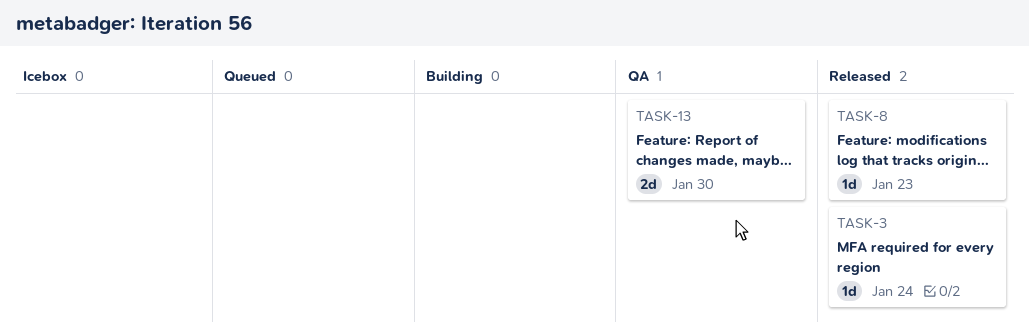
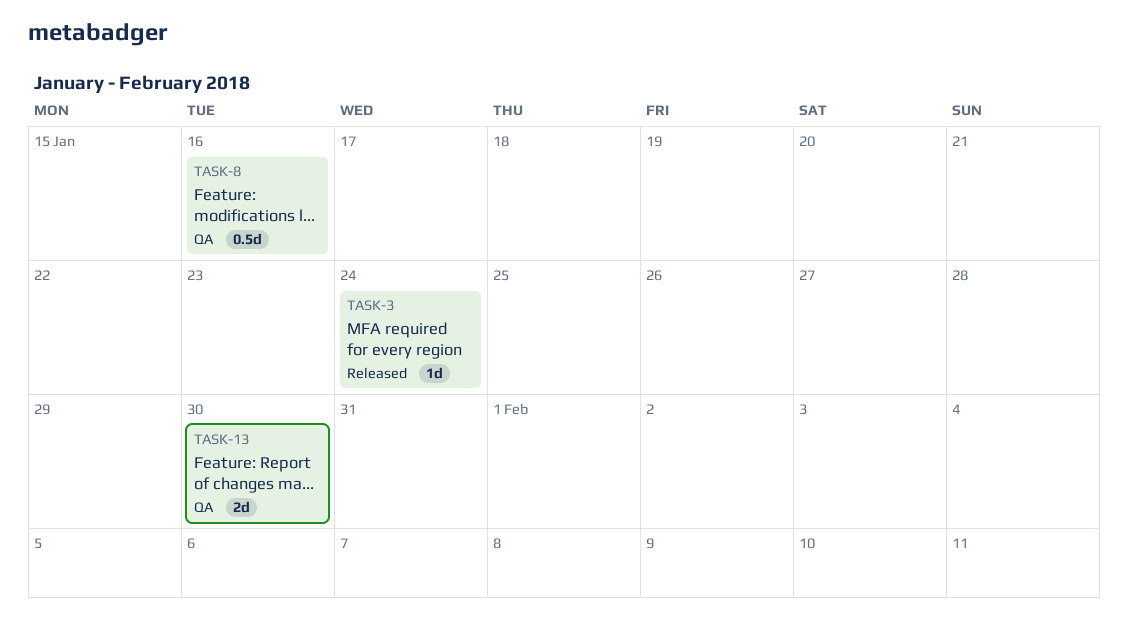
TASK-8, status: Released -> QA
TASK-8, estimate: 1d -> 0.5d
TASK-8, due: Jan 23 -> Jan 16

